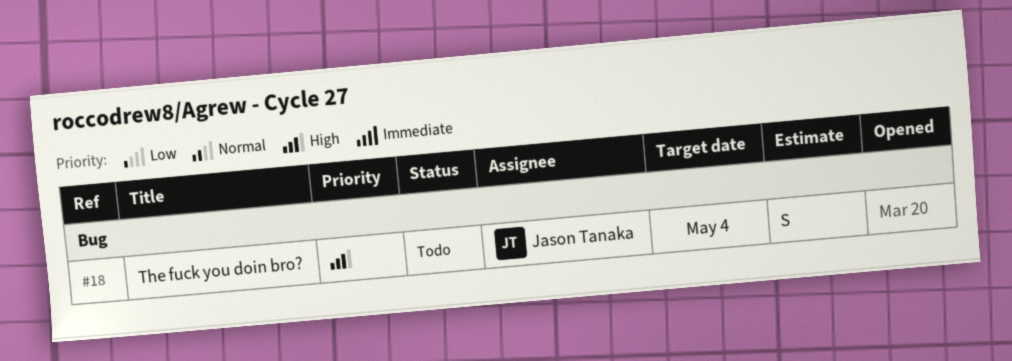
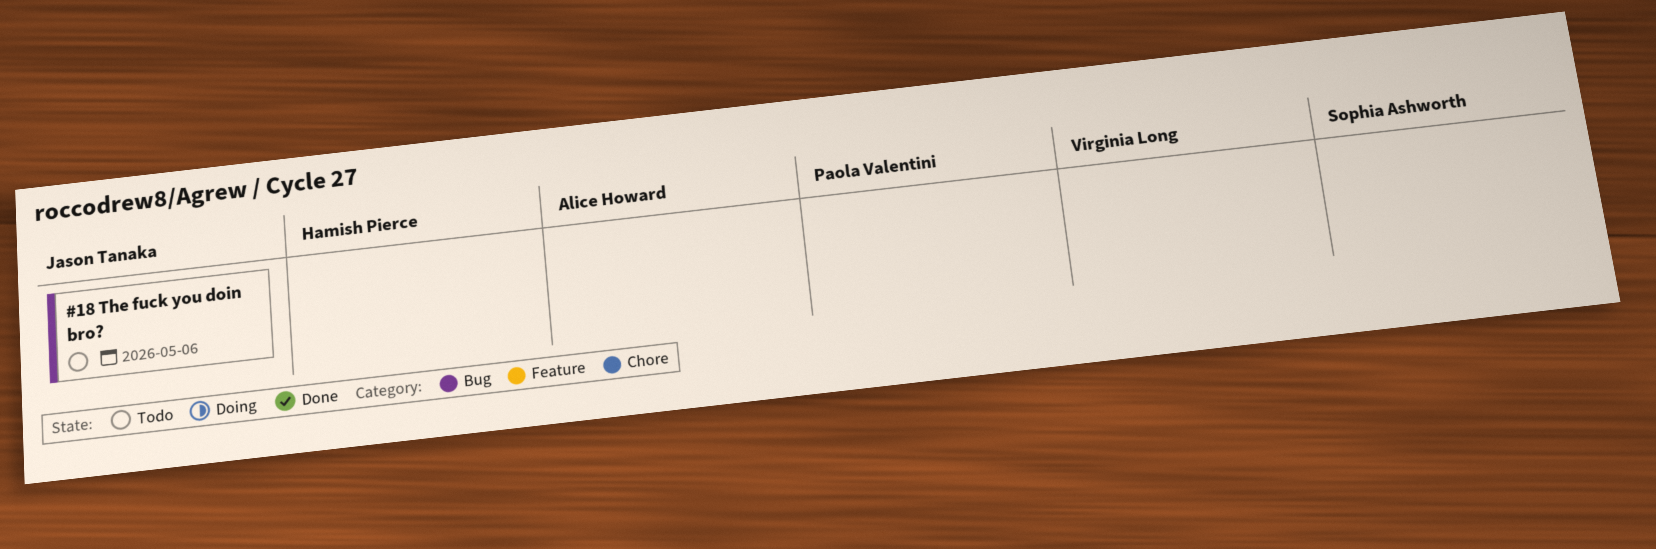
#18, due: May 4 -> May 6

